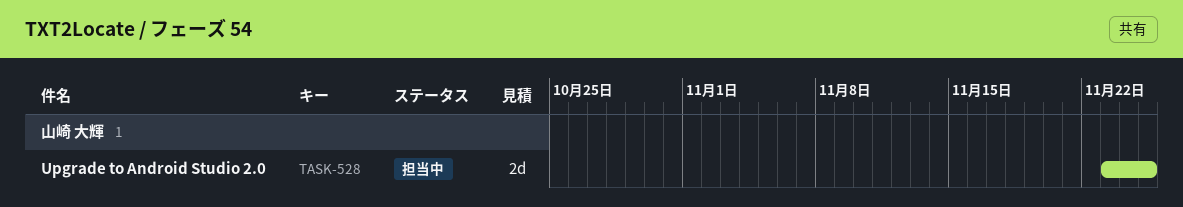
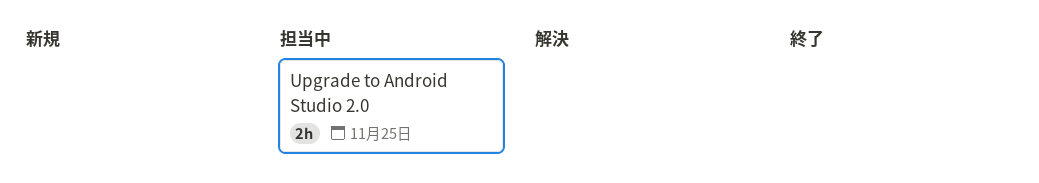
Upgrade to Android Studio 2.0, estimate: 2d -> 2h

